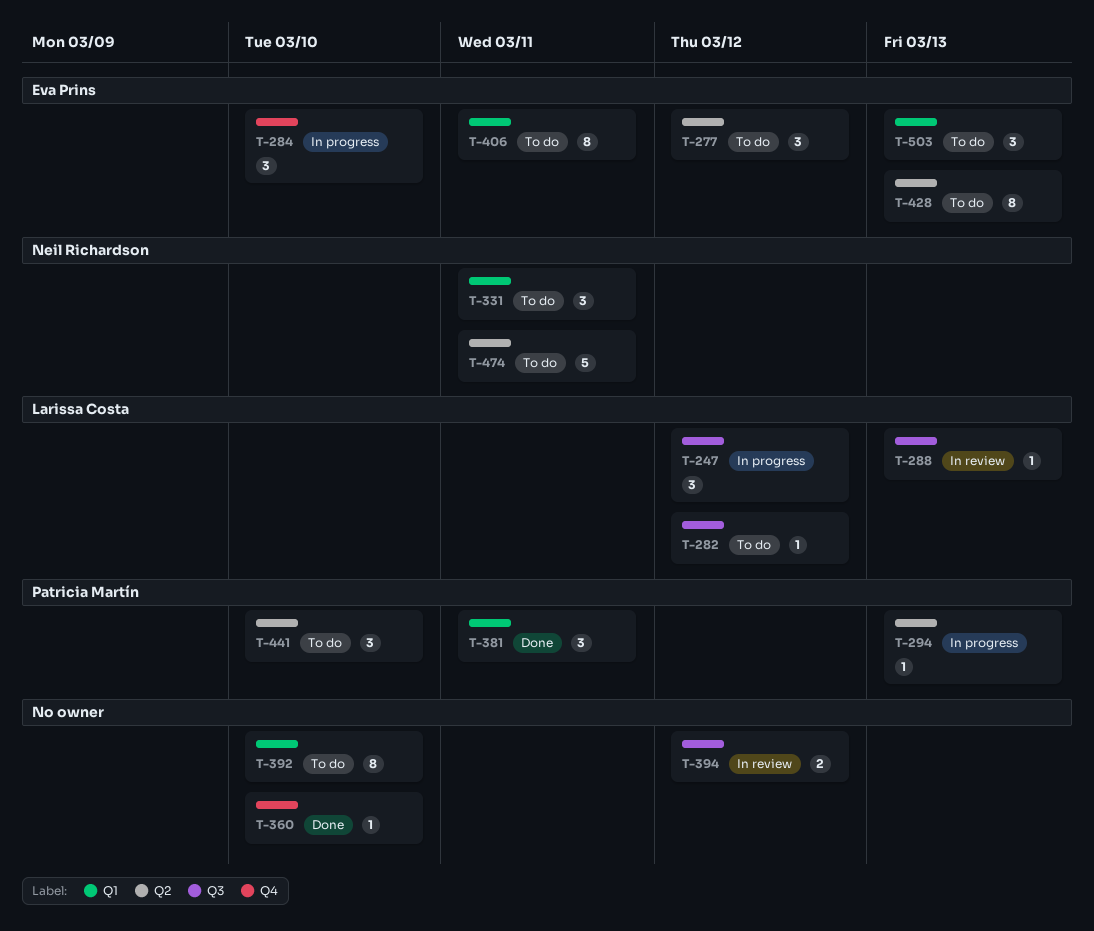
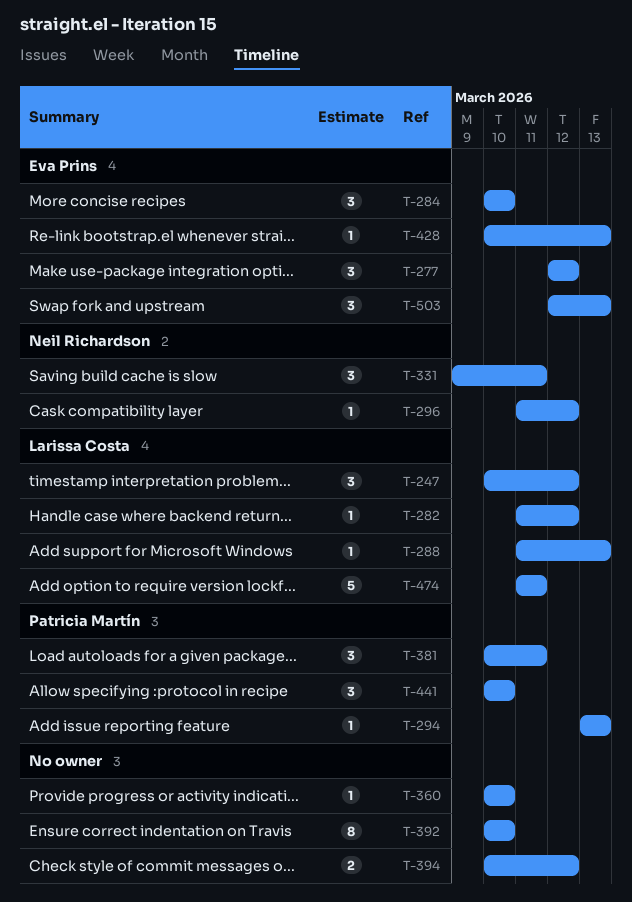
T-296: none -> present
T-406: present -> none
T-428, estimate: 8 -> 1
T-474, owner: Neil Richardson -> Larissa Costa

